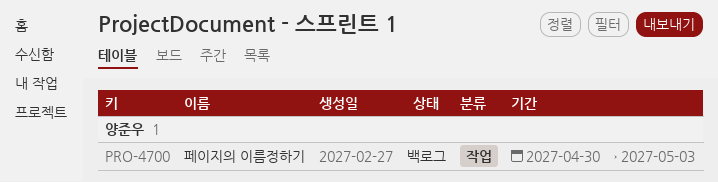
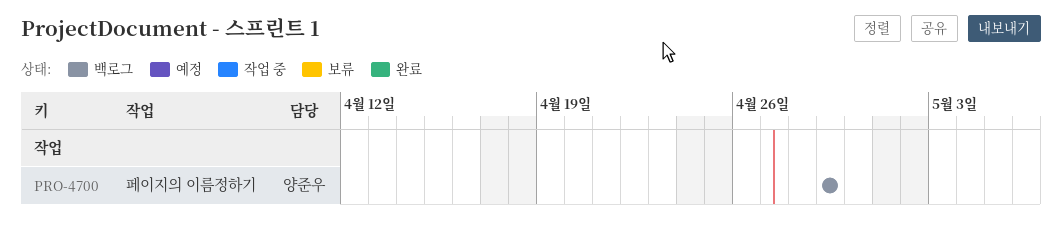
PRO-4700, start: Apr 30 -> Apr 29
PRO-4700, due: May 3 -> Apr 29

